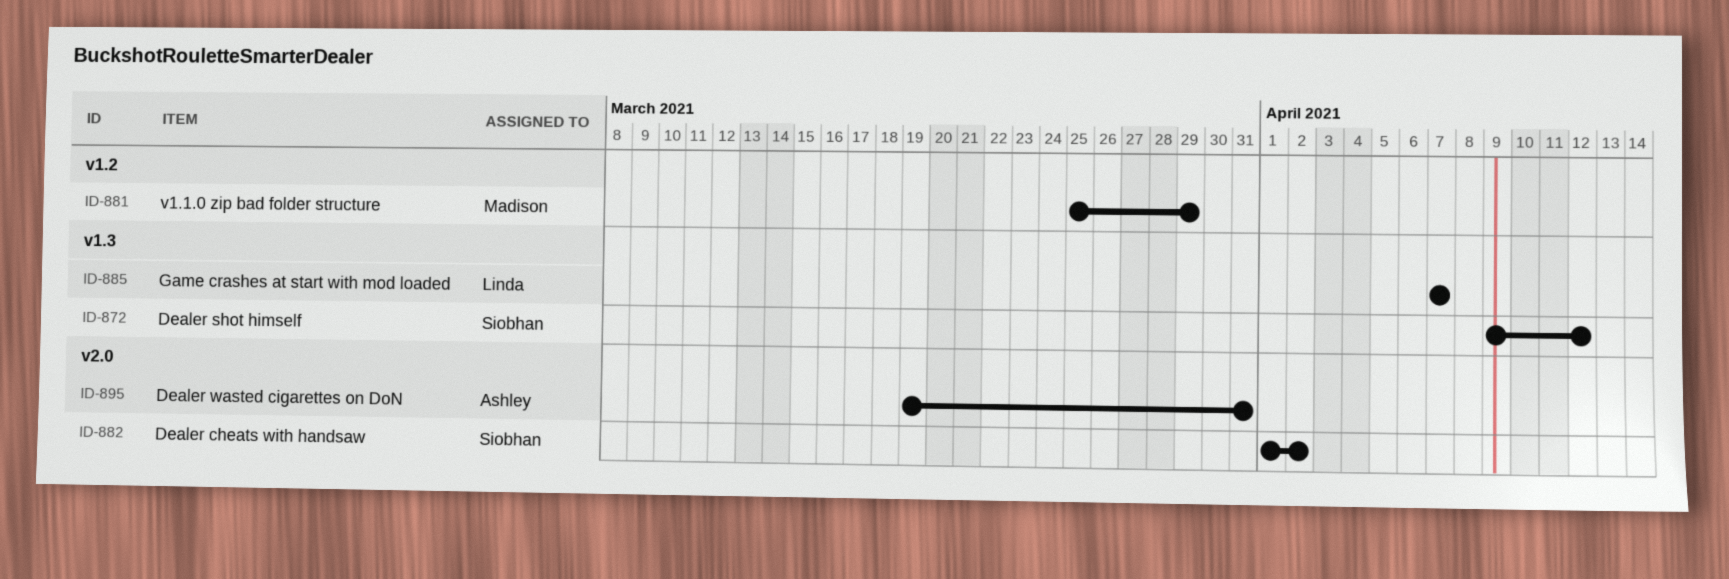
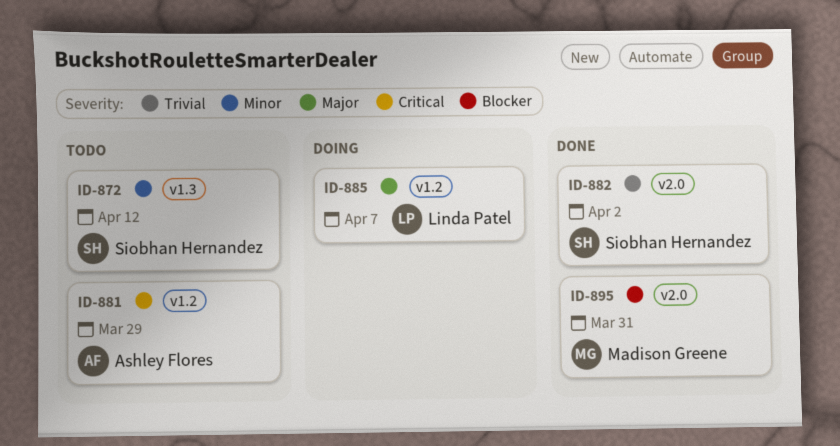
ID-881, owner: Madison Greene -> Ashley Flores
ID-885, label: v1.3 -> v1.2
ID-895, owner: Ashley Flores -> Madison Greene

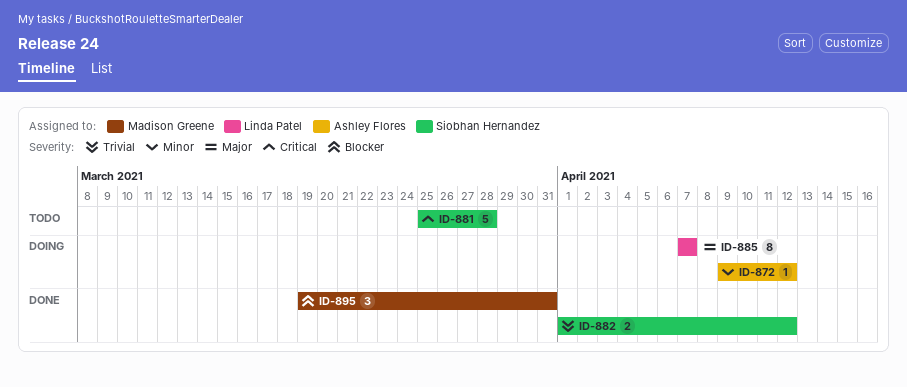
ID-872, status: Todo -> Doing
ID-872, owner: Siobhan Hernandez -> Ashley Flores
ID-881, owner: Ashley Flores -> Siobhan Hernandez
ID-881, due: Mar 29 -> Mar 28
ID-882, due: Apr 2 -> Apr 12

